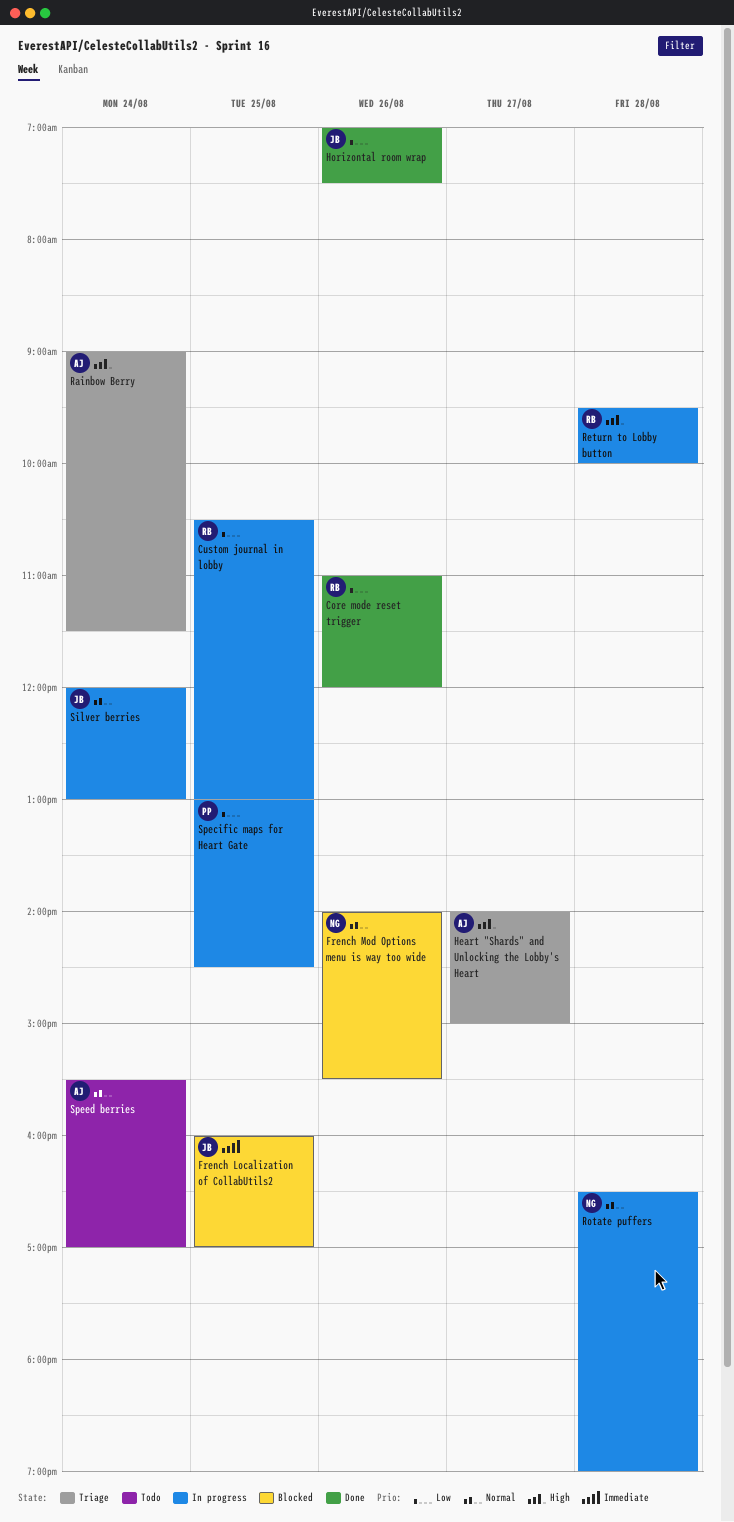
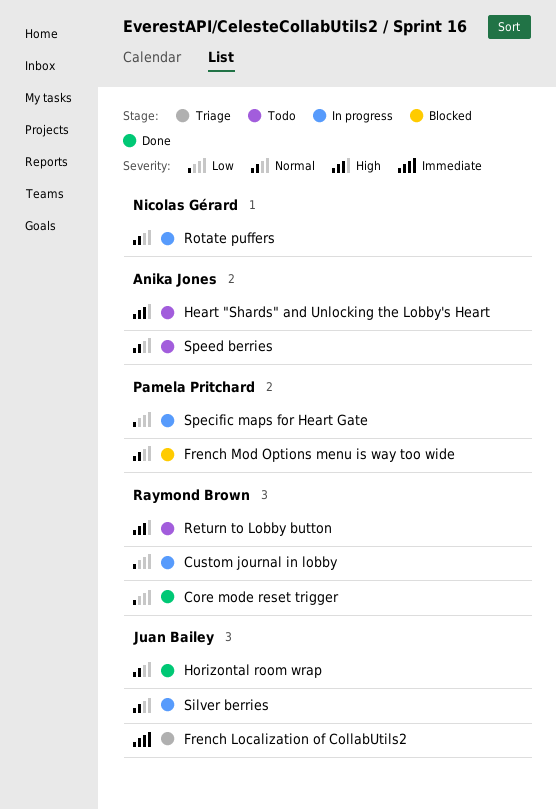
French Localization of CollabUtils2, status: Blocked -> Triage
French Mod Options menu is way too wide, owner: Nicolas Gérard -> Pamela Pritchard
Heart "Shards" and Unlocking the Lobby's Heart, status: Triage -> Todo
Horizontal room wrap, priority: Low -> Normal
Rainbow Berry: present -> none
Return to Lobby button, status: In progress -> Todo

